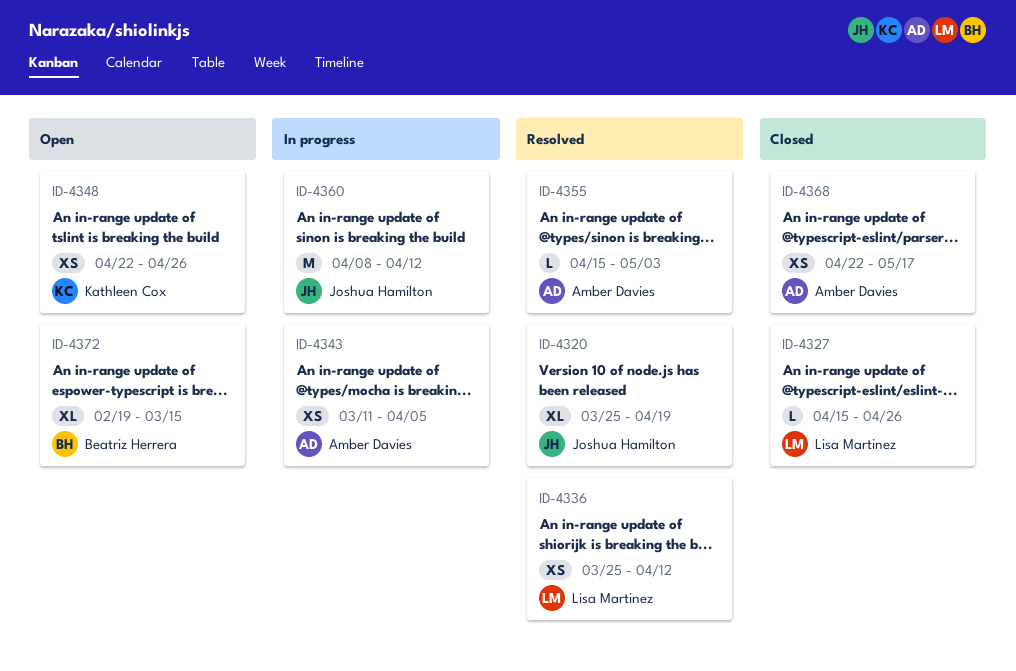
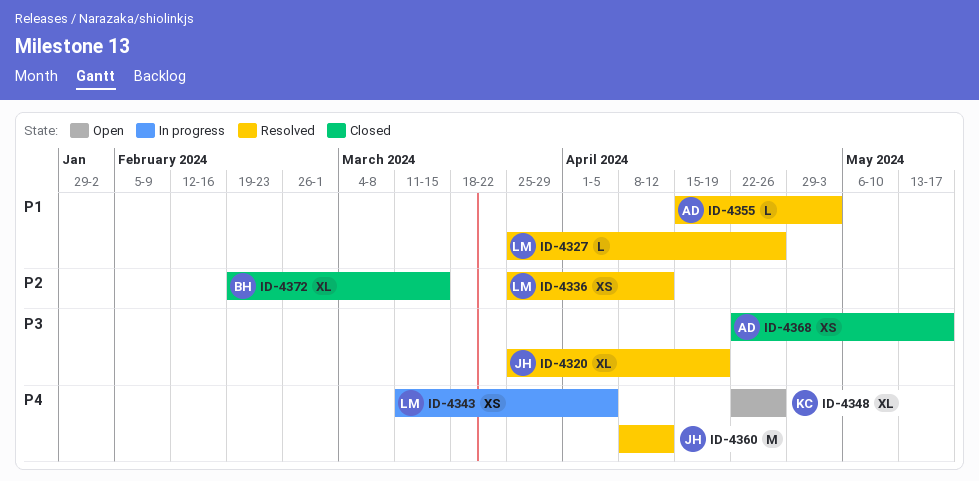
ID-4327, status: Closed -> Resolved
ID-4327, start: Apr 15 -> Mar 25
ID-4343, owner: Amber Davies -> Lisa Martinez
ID-4348, estimate: XS -> XL
ID-4360, status: In progress -> Resolved
ID-4372, status: Open -> Closed

